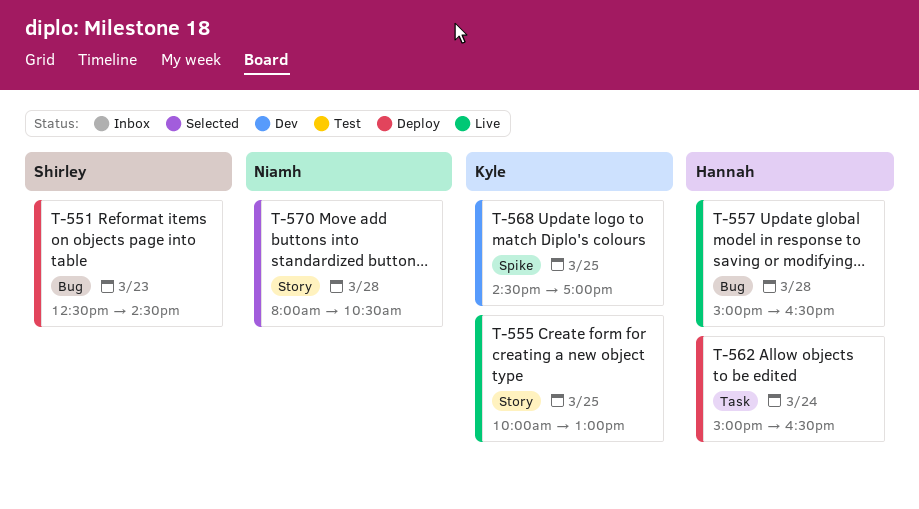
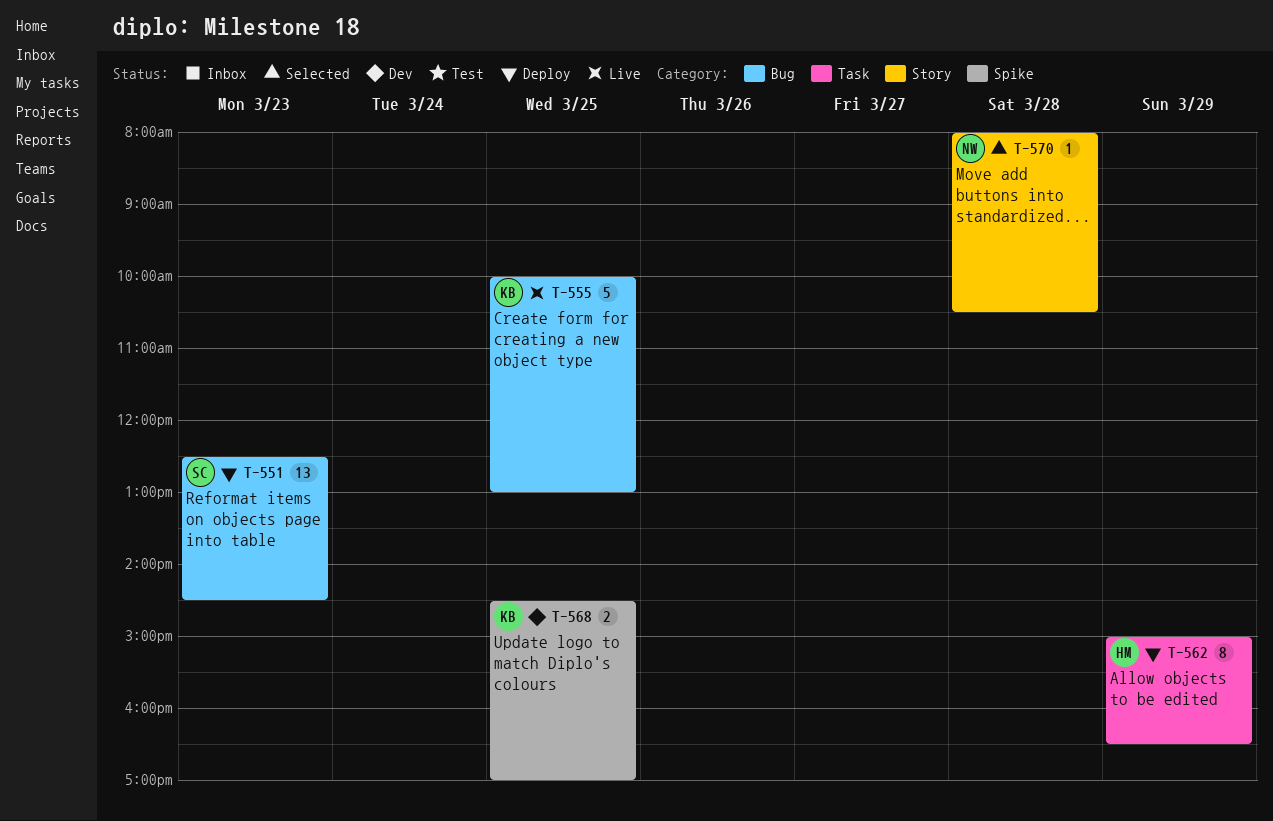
T-555, label: Story -> Bug
T-557: present -> none
T-562, day: Mar 24 -> Mar 29

